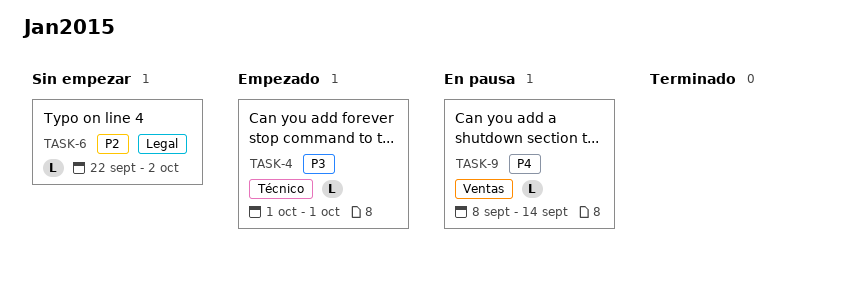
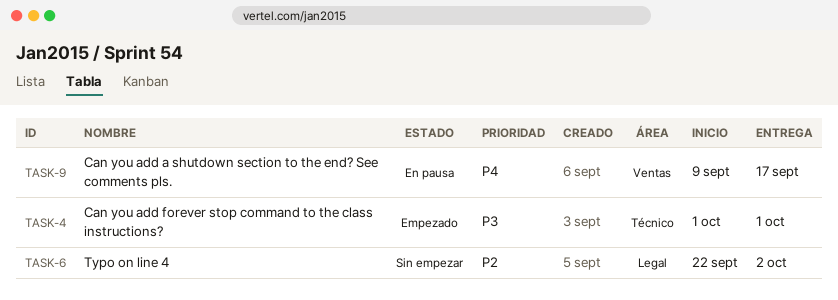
TASK-9, start: Sep 8 -> Sep 9
TASK-9, due: Sep 14 -> Sep 17

